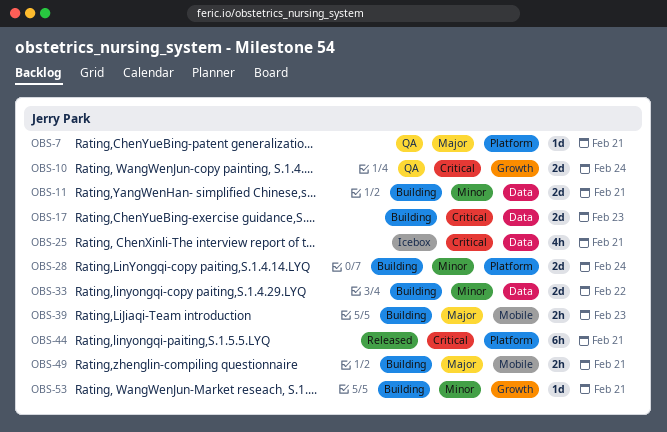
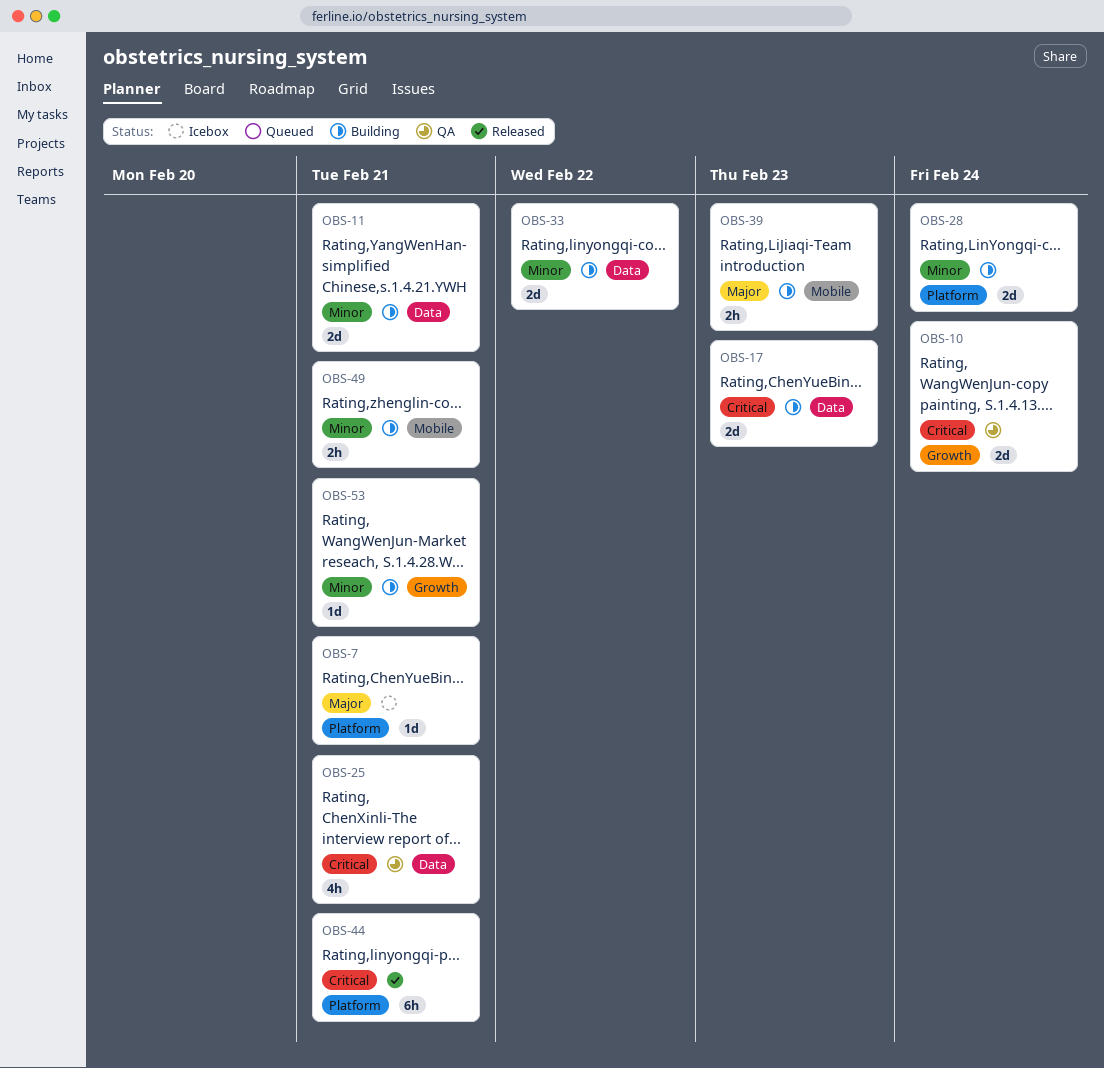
OBS-7, status: QA -> Icebox
OBS-25, status: Icebox -> QA
OBS-49, priority: Major -> Minor

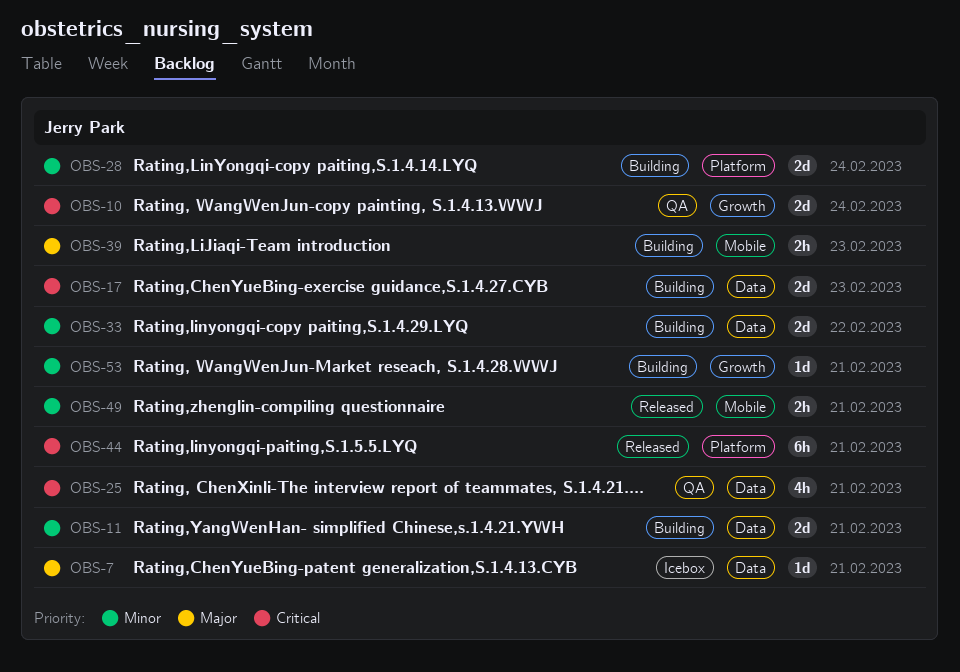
OBS-7, label: Platform -> Data
OBS-49, status: Building -> Released

